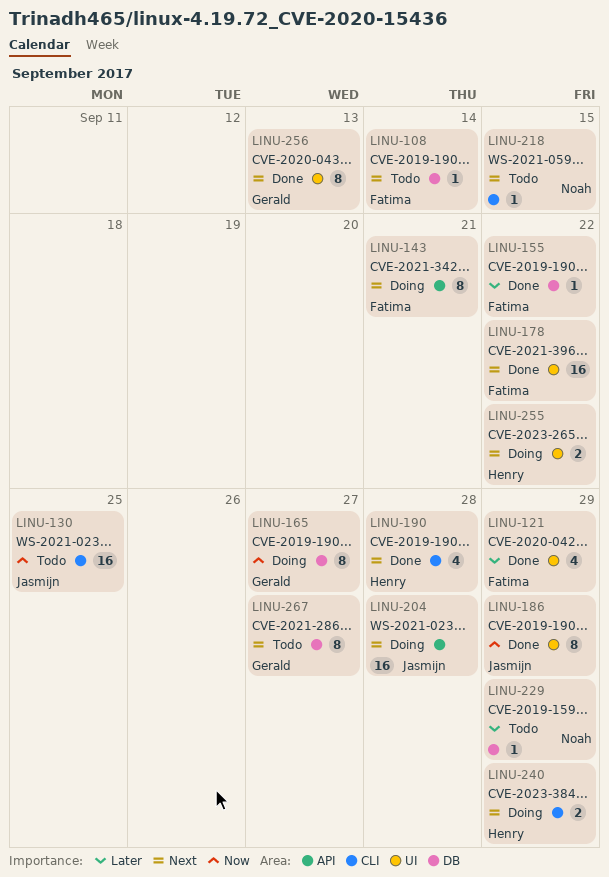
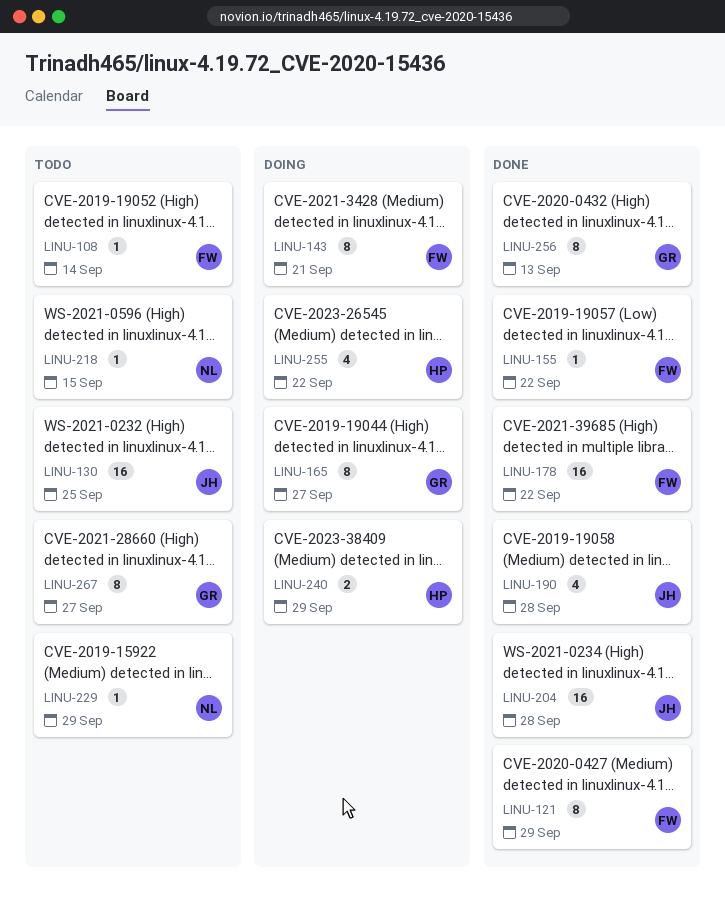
LINU-121, estimate: 4 -> 8
LINU-186: present -> none
LINU-190, owner: Henry -> Jasmijn
LINU-204, status: Doing -> Done
LINU-255, estimate: 2 -> 4

